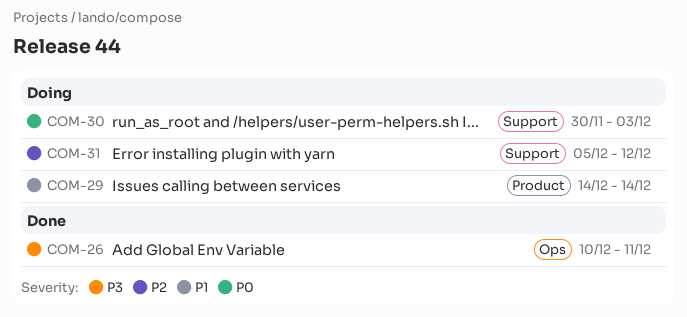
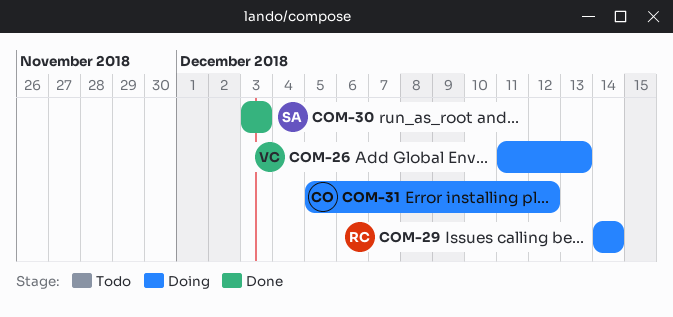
COM-26, status: Done -> Doing
COM-26, start: Dec 10 -> Dec 11
COM-26, due: Dec 11 -> Dec 13
COM-30, status: Doing -> Done
COM-30, start: Nov 30 -> Dec 3

